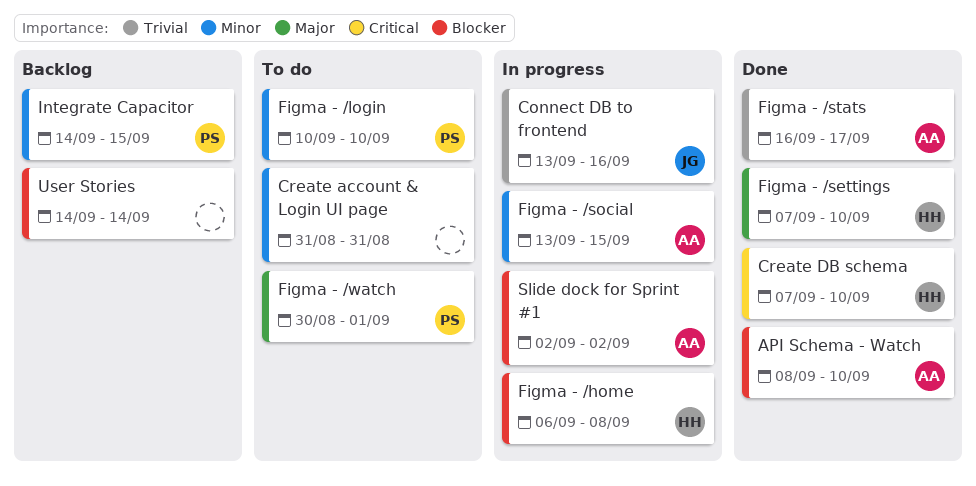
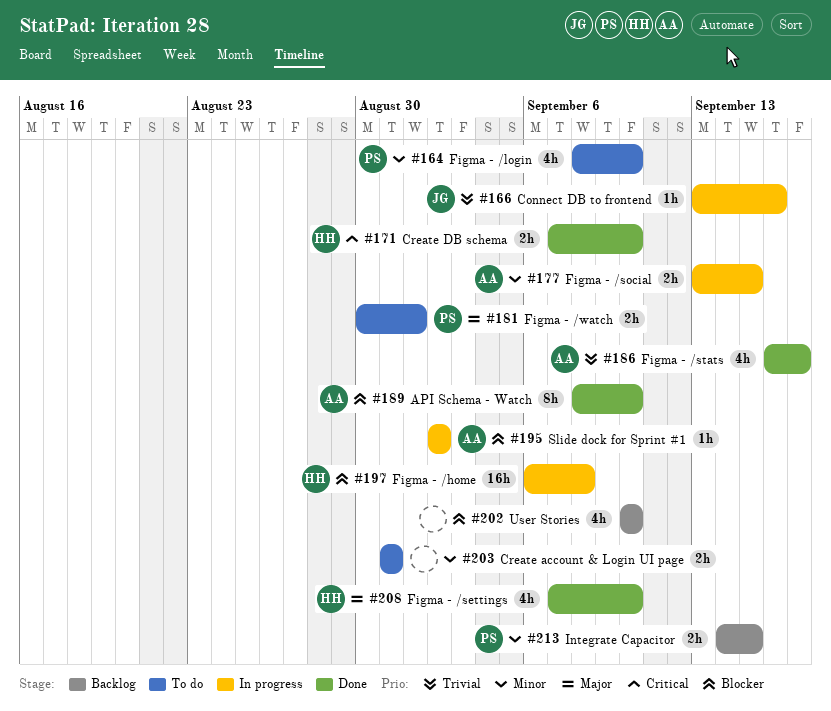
Figma - /login, start: Sep 10 -> Sep 8
User Stories, start: Sep 14 -> Sep 10
User Stories, due: Sep 14 -> Sep 10

